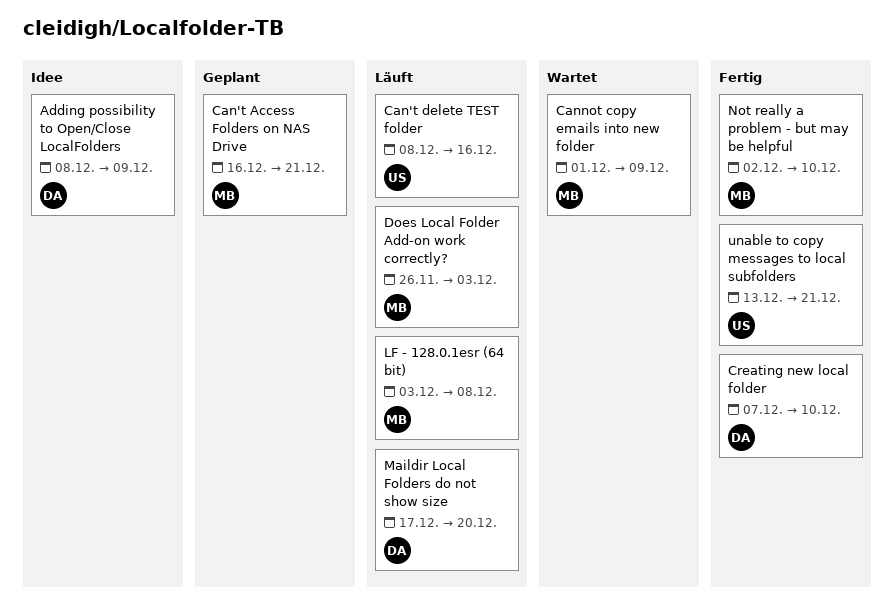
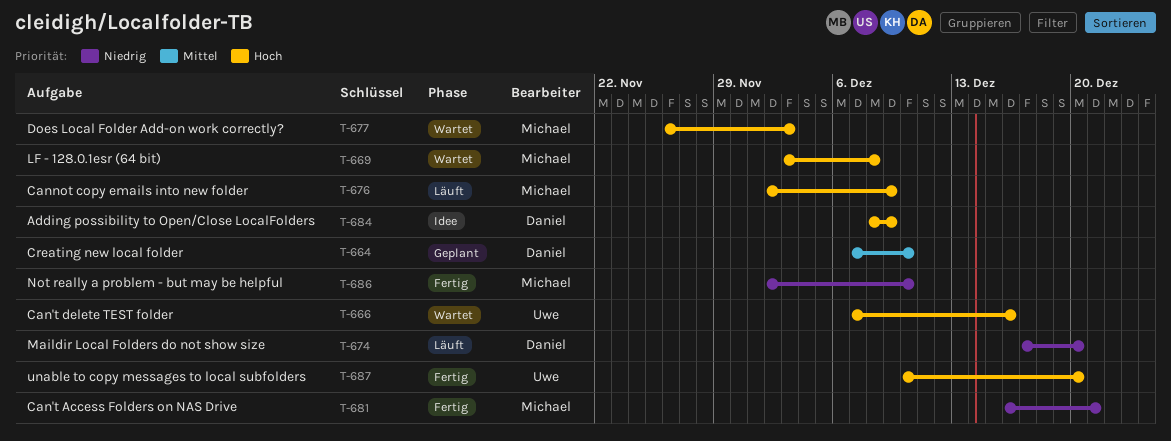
Can't Access Folders on NAS Drive, status: Geplant -> Fertig
Can't delete TEST folder, status: Läuft -> Wartet
Can't delete TEST folder, start: Dec 8 -> Dec 7
Cannot copy emails into new folder, status: Wartet -> Läuft
Cannot copy emails into new folder, start: Dec 1 -> Dec 2
Creating new local folder, status: Fertig -> Geplant
Does Local Folder Add-on work correctly?, status: Läuft -> Wartet
LF - 128.0.1esr (64 bit), status: Läuft -> Wartet
unable to copy messages to local subfolders, start: Dec 13 -> Dec 10
unable to copy messages to local subfolders, due: Dec 21 -> Dec 20

